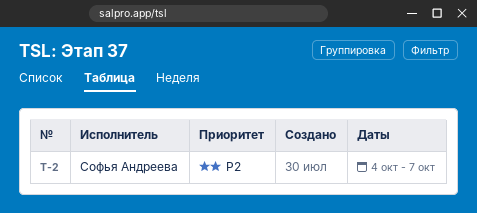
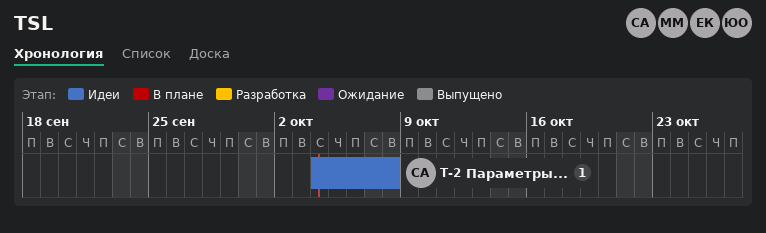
T-2, due: Oct 7 -> Oct 8

